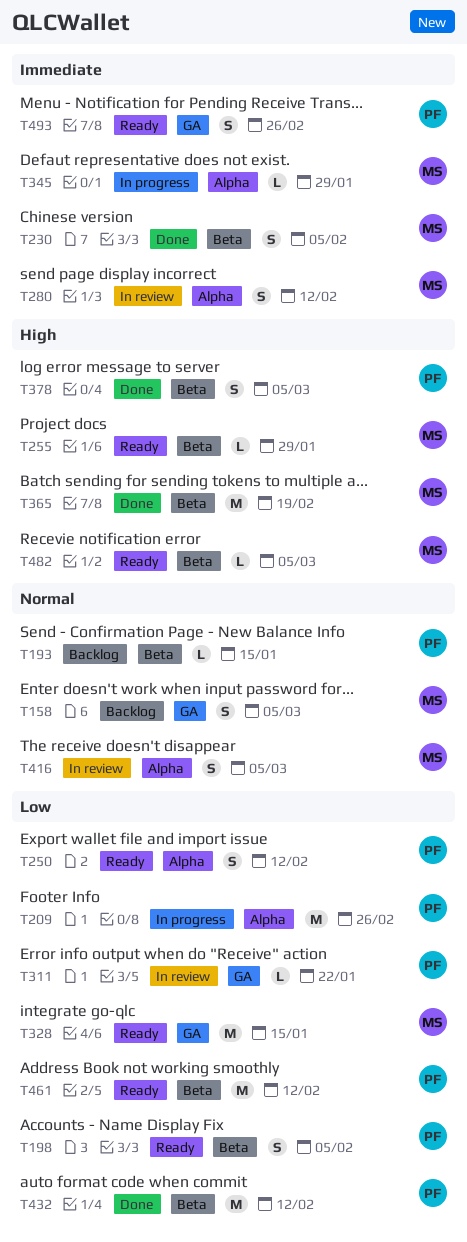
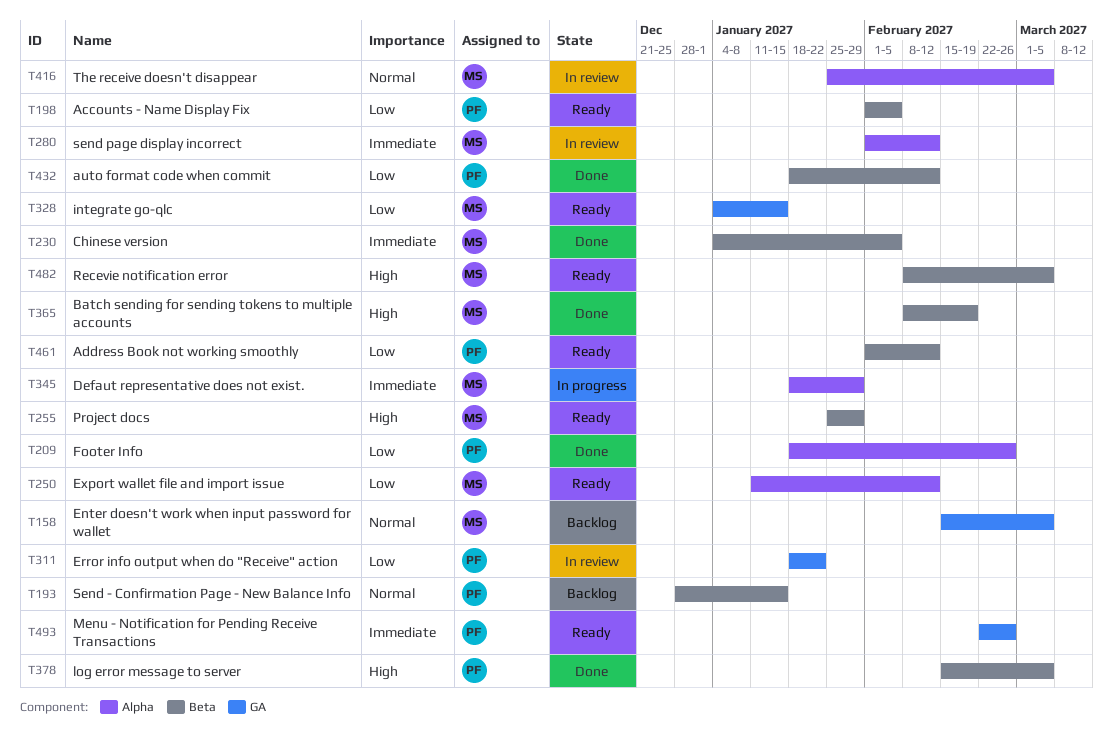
T209, status: In progress -> Done
T250, owner: PF -> MS

